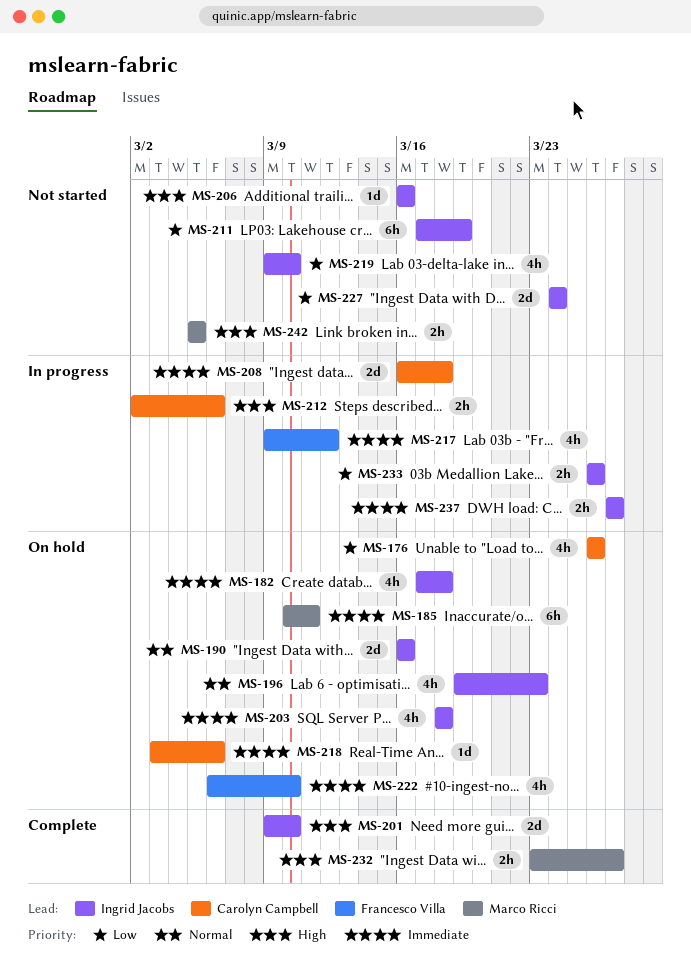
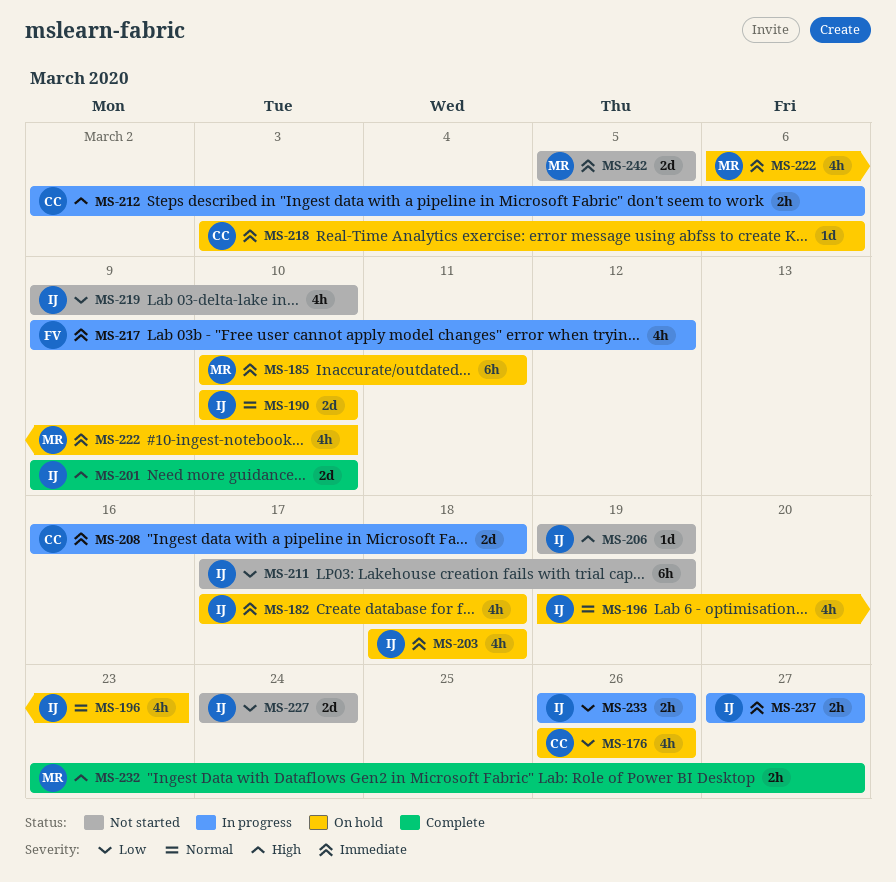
MS-190, start: Mar 16 -> Mar 10
MS-190, due: Mar 16 -> Mar 10
MS-206, start: Mar 16 -> Mar 19
MS-206, due: Mar 16 -> Mar 19
MS-222, owner: Francesco Villa -> Marco Ricci
MS-242, priority: High -> Immediate
MS-242, estimate: 2h -> 2d

